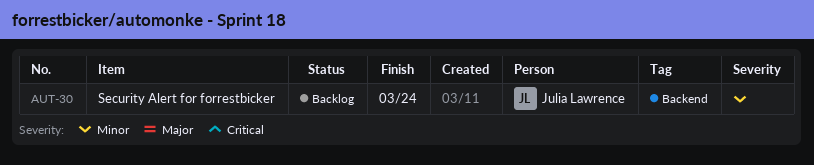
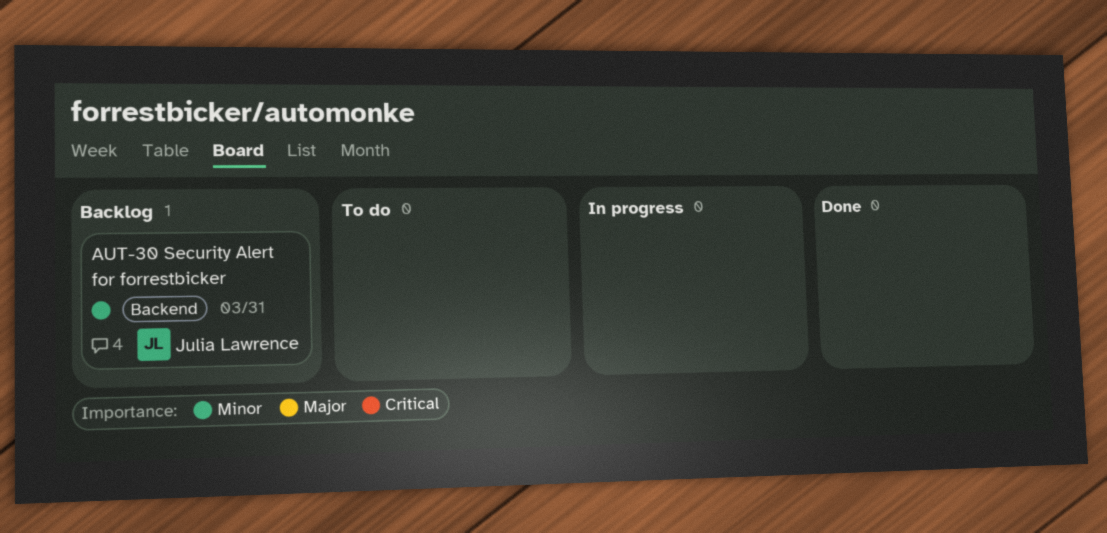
AUT-30, due: Mar 24 -> Mar 31

